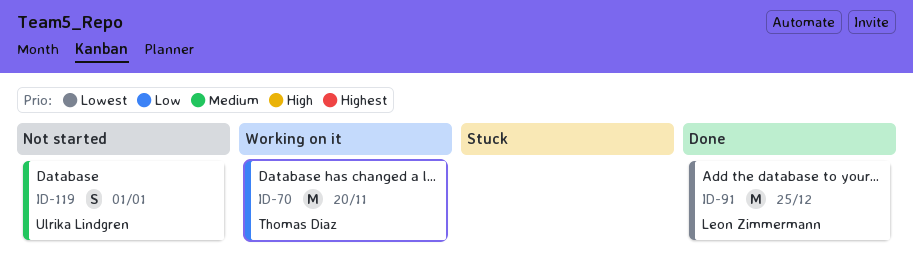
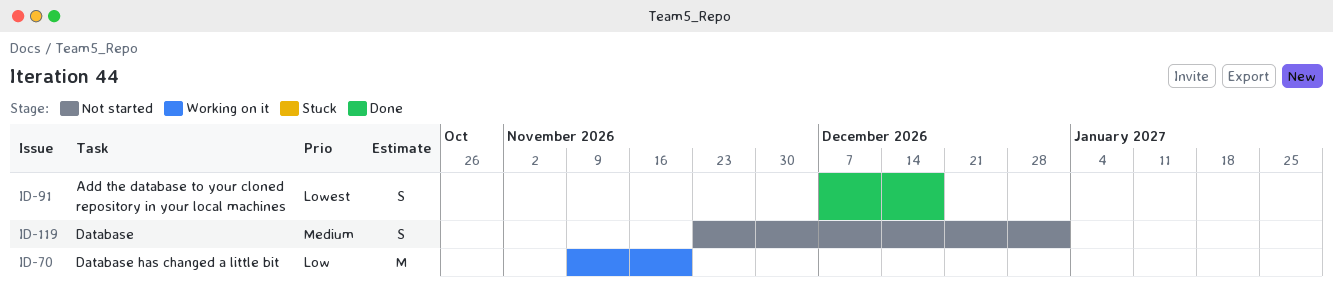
ID-91, estimate: M -> S
ID-91, due: Dec 25 -> Dec 18

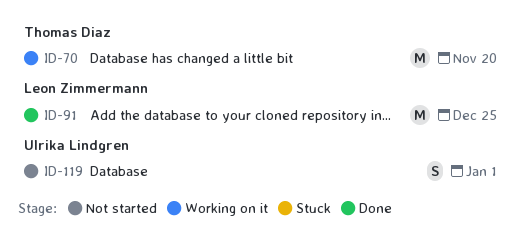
ID-91, estimate: S -> M
ID-91, due: Dec 18 -> Dec 25

